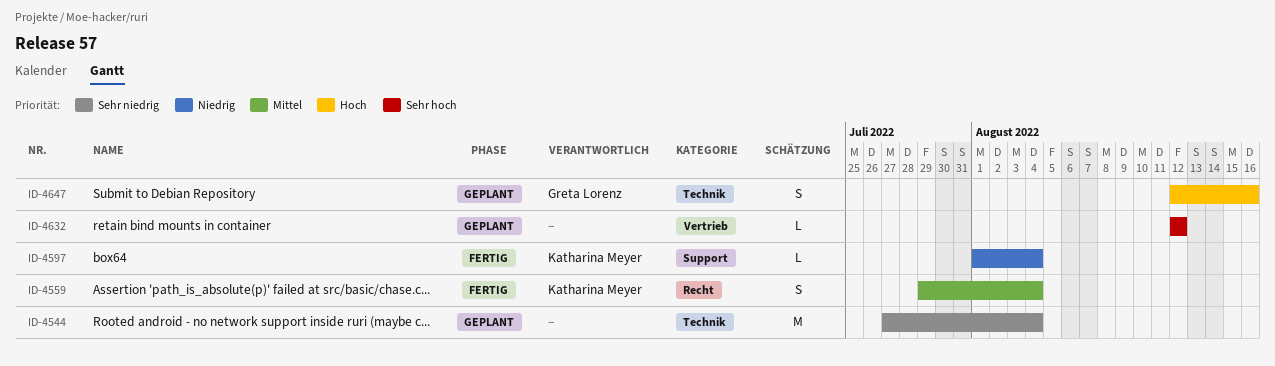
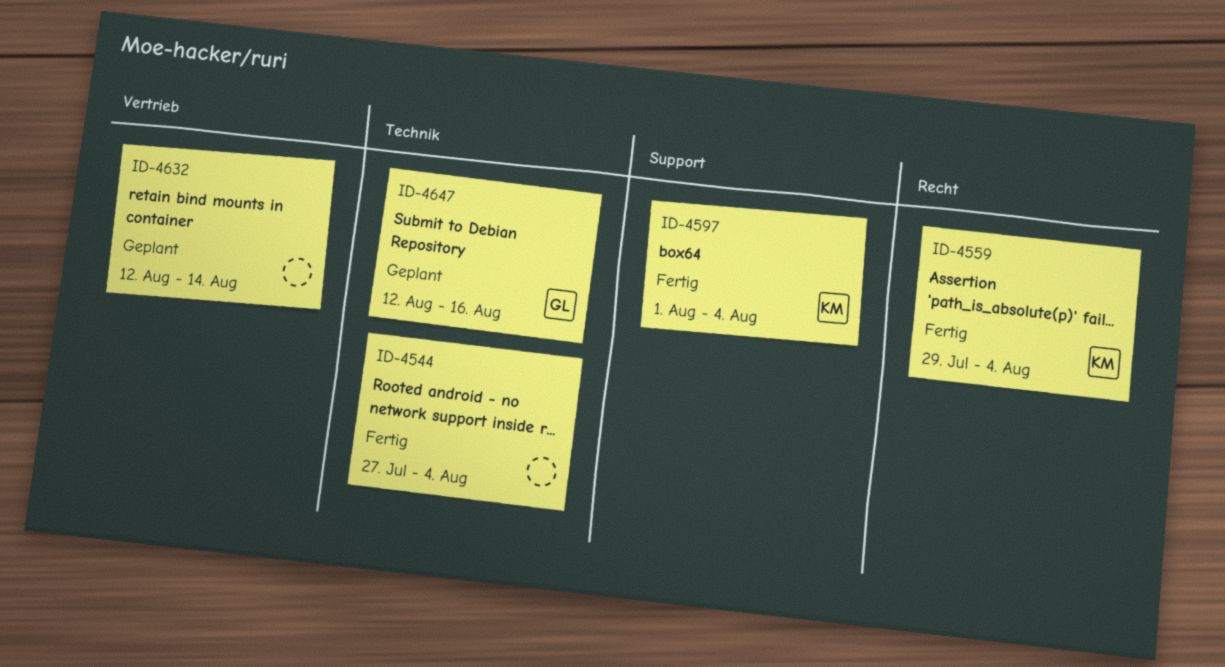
ID-4544, status: Geplant -> Fertig
ID-4632, due: Aug 12 -> Aug 14

